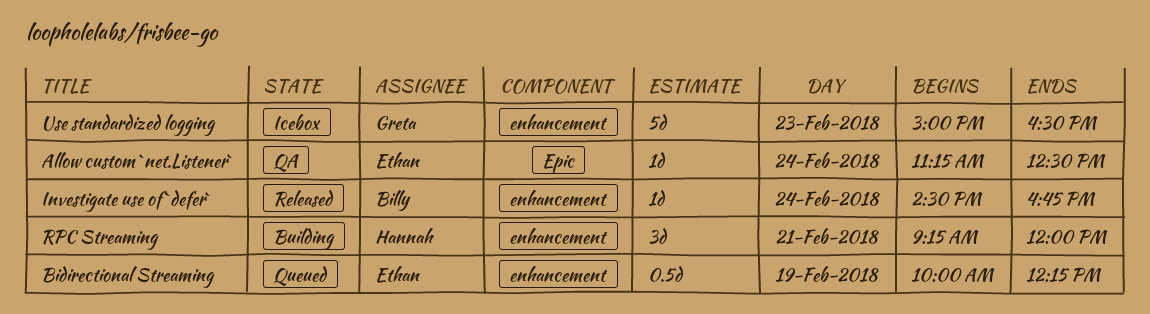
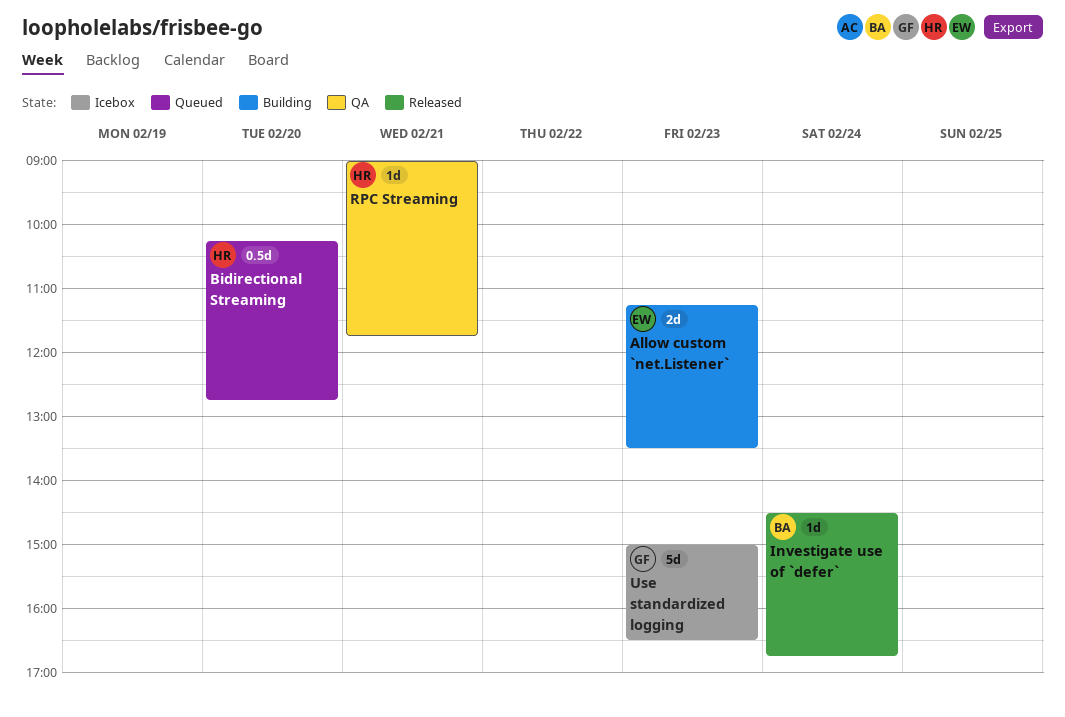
Allow custom `net.Listener`, status: QA -> Building
Allow custom `net.Listener`, estimate: 1d -> 2d
Allow custom `net.Listener`, day: Feb 24 -> Feb 23
Allow custom `net.Listener`, ends: 12:30 -> 13:30
Bidirectional Streaming, owner: Ethan -> Hannah
Bidirectional Streaming, day: Feb 19 -> Feb 20
Bidirectional Streaming, begins: 10:00 -> 10:15
Bidirectional Streaming, ends: 12:15 -> 12:45
RPC Streaming, status: Building -> QA
RPC Streaming, estimate: 3d -> 1d
RPC Streaming, begins: 09:15 -> 09:00
RPC Streaming, ends: 12:00 -> 11:45

